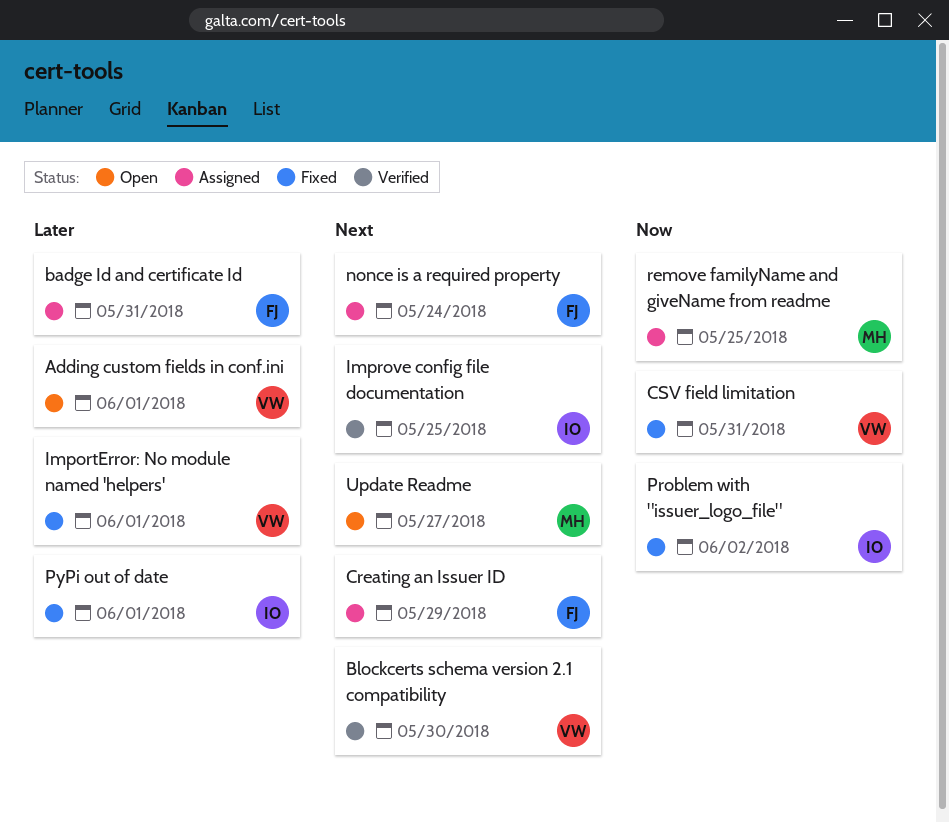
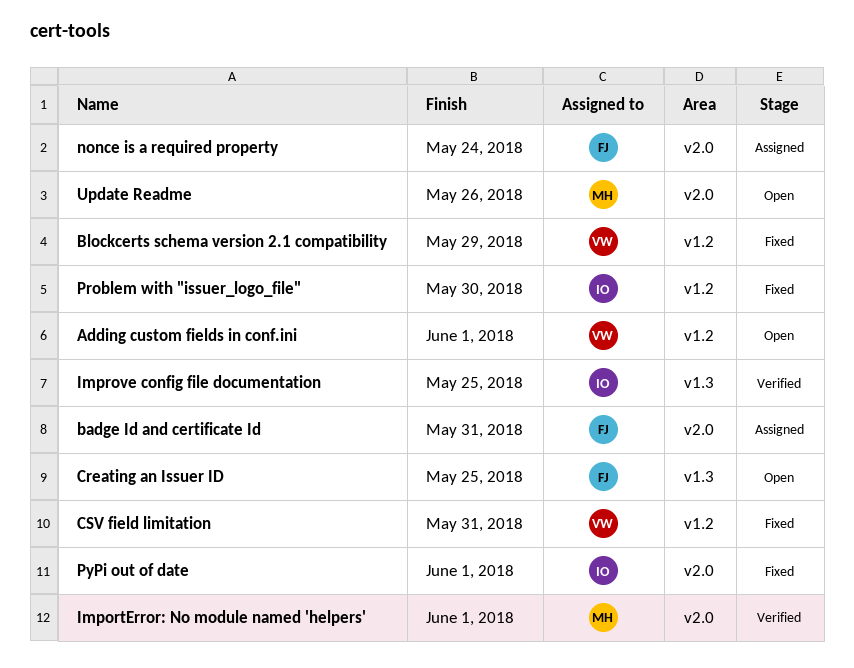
Blockcerts schema version 2.1 compatibility, status: Verified -> Fixed
Blockcerts schema version 2.1 compatibility, due: May 30 -> May 29
Creating an Issuer ID, status: Assigned -> Open
Creating an Issuer ID, due: May 29 -> May 25
ImportError: No module named 'helpers', status: Fixed -> Verified
ImportError: No module named 'helpers', owner: VW -> MH
Problem with "issuer_logo_file", due: Jun 2 -> May 30
remove familyName and giveName from readme: present -> none
Update Readme, due: May 27 -> May 26

